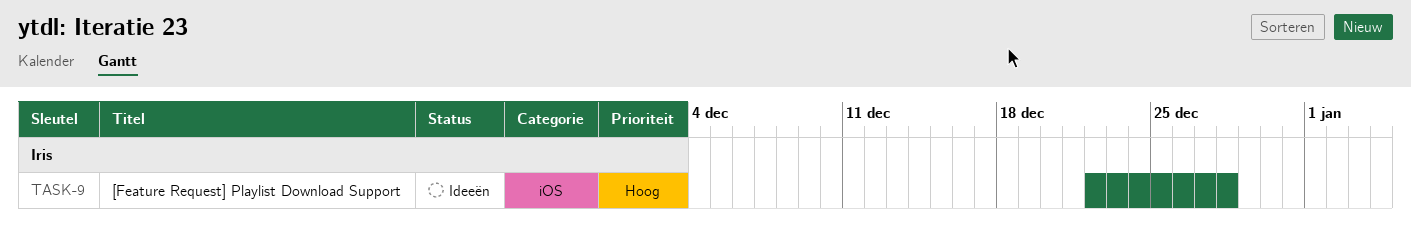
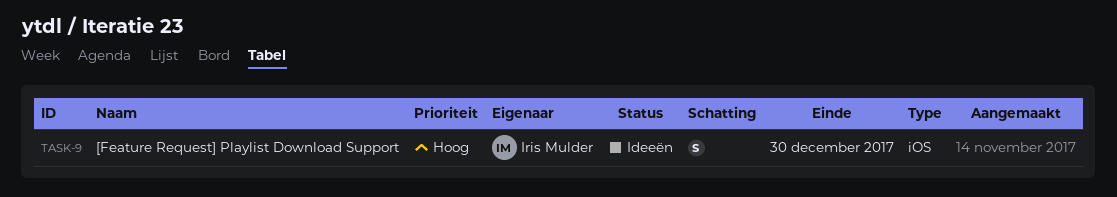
TASK-9, due: Dec 28 -> Dec 30

